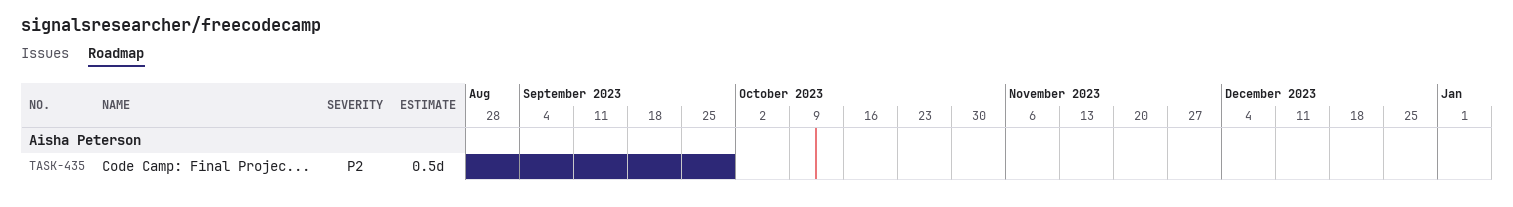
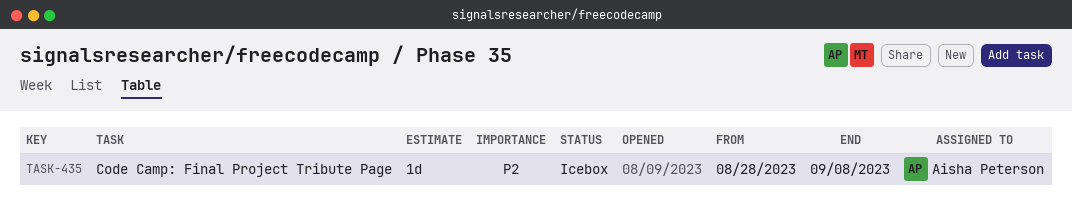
TASK-435, estimate: 0.5d -> 1d
TASK-435, due: Sep 29 -> Sep 8

